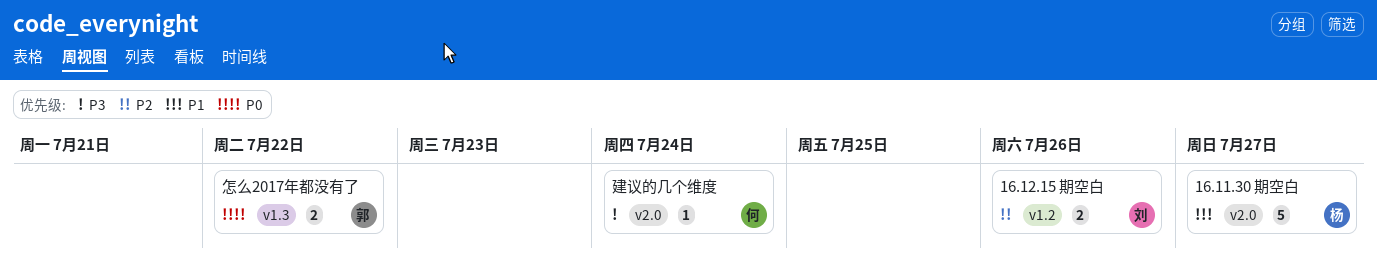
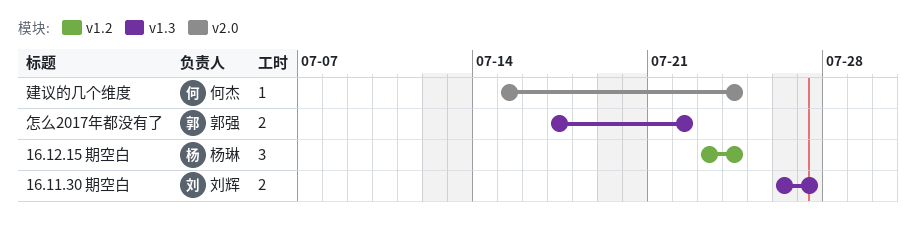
16.11.30 期空白, owner: 杨琳 -> 刘辉
16.11.30 期空白, label: v2.0 -> v1.3
16.11.30 期空白, estimate: 5 -> 2
16.12.15 期空白, owner: 刘辉 -> 杨琳
16.12.15 期空白, estimate: 2 -> 3
16.12.15 期空白, due: Jul 26 -> Jul 24

